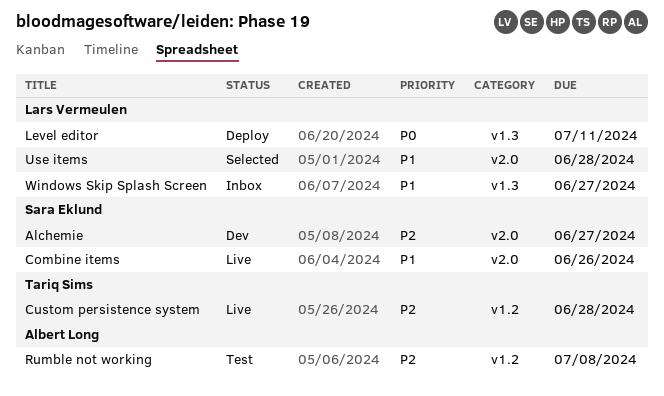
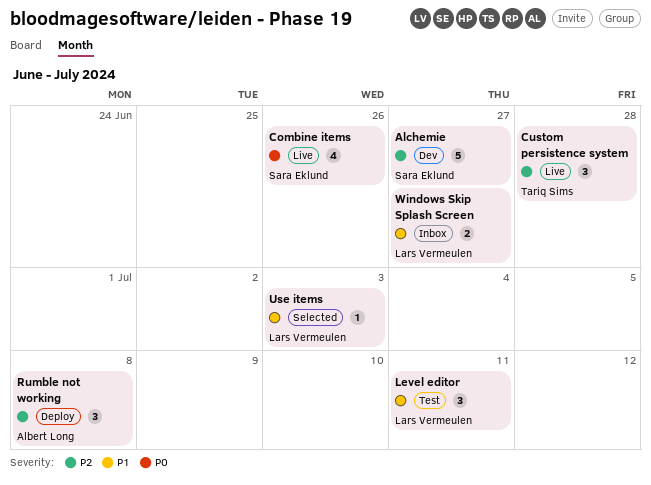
Combine items, priority: P1 -> P0
Level editor, status: Deploy -> Test
Level editor, priority: P0 -> P1
Rumble not working, status: Test -> Deploy
Use items, due: Jun 28 -> Jul 3

